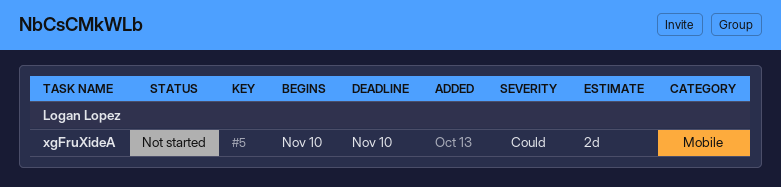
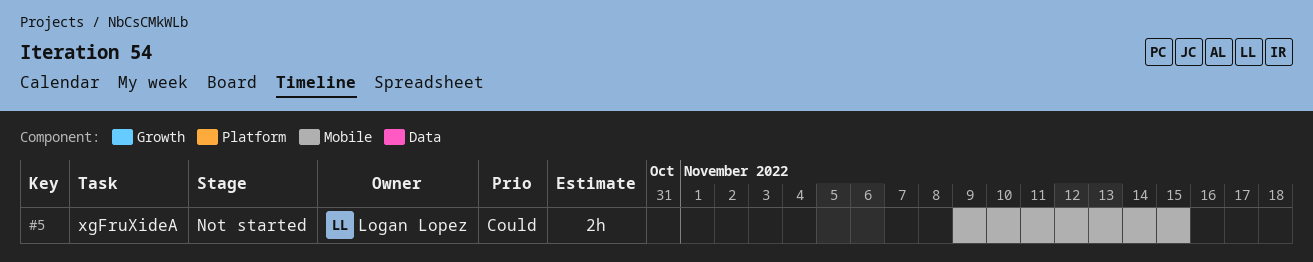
#5, estimate: 2d -> 2h
#5, start: Nov 10 -> Nov 9
#5, due: Nov 10 -> Nov 15

